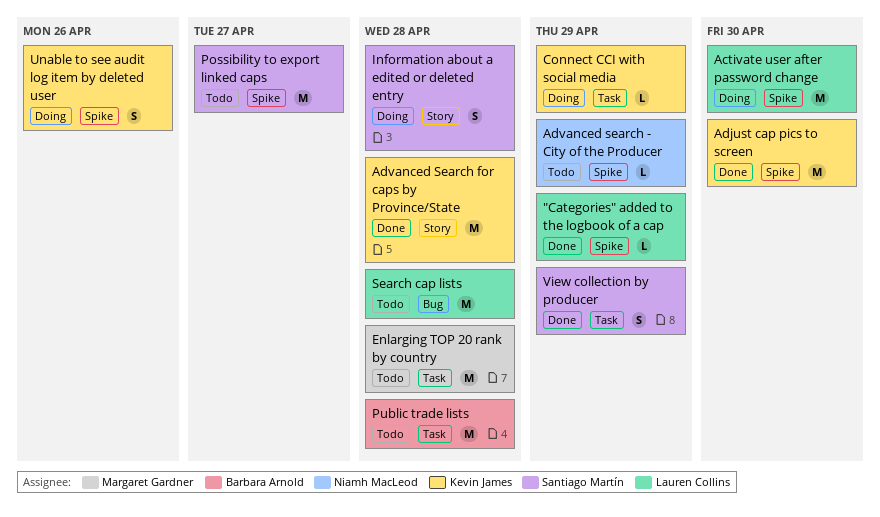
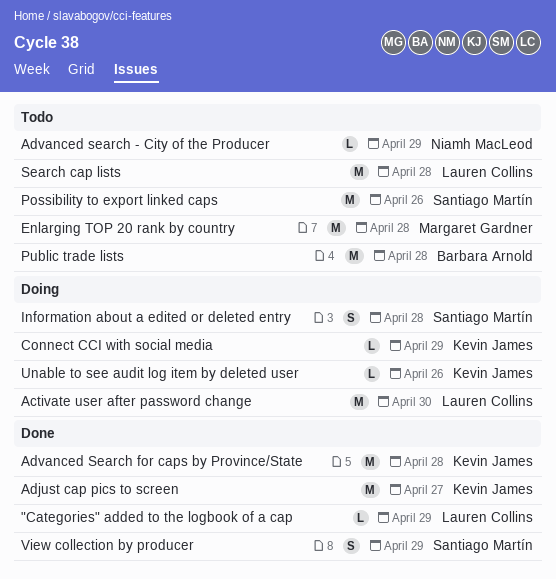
Adjust cap pics to screen, due: Apr 30 -> Apr 27
Possibility to export linked caps, due: Apr 27 -> Apr 26
Unable to see audit log item by deleted user, estimate: S -> L

